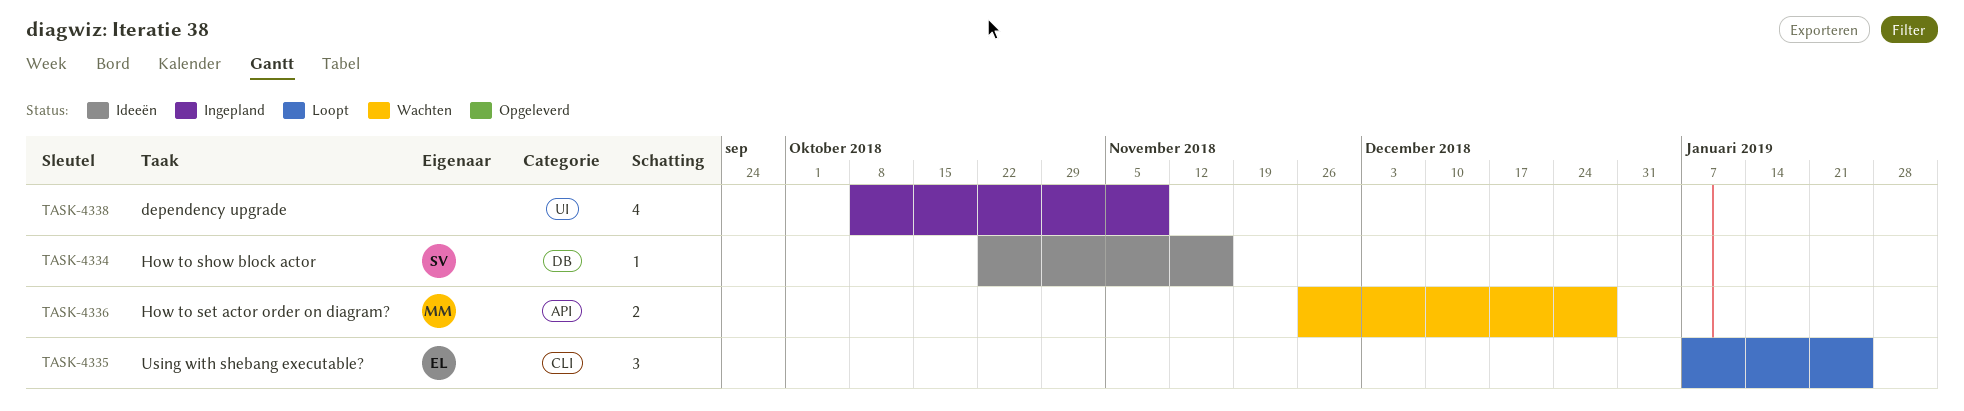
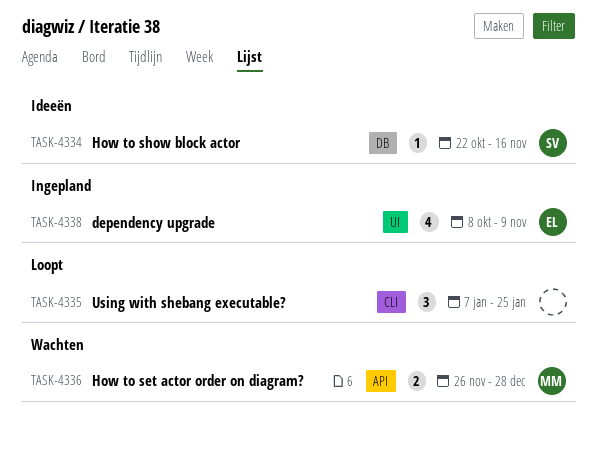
TASK-4335, owner: EL -> none
TASK-4338, owner: none -> EL

